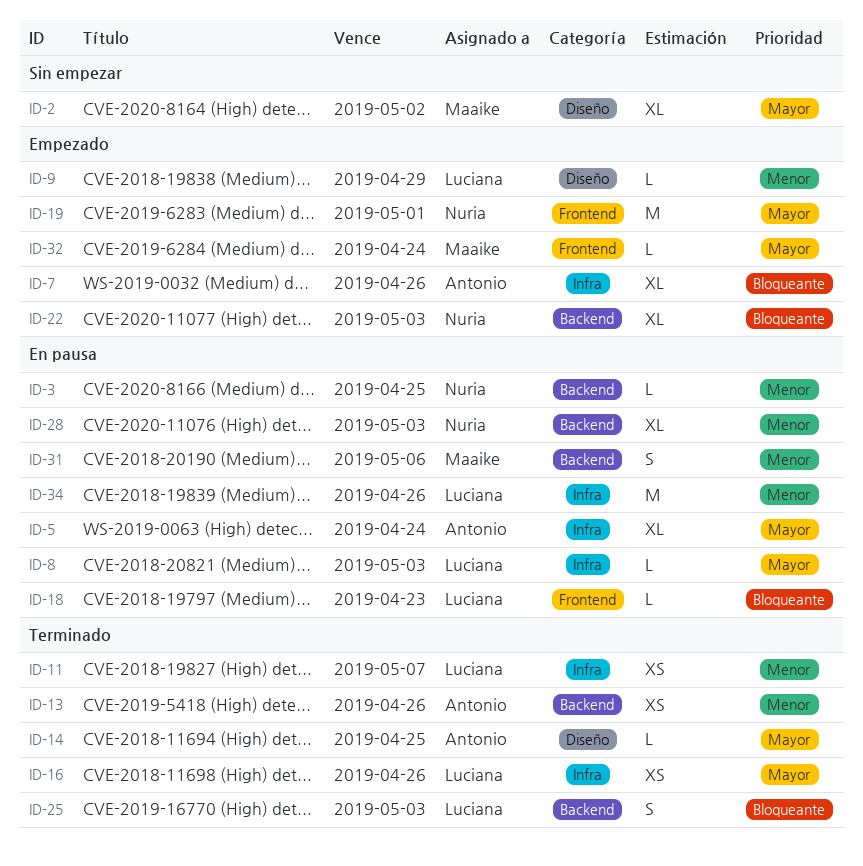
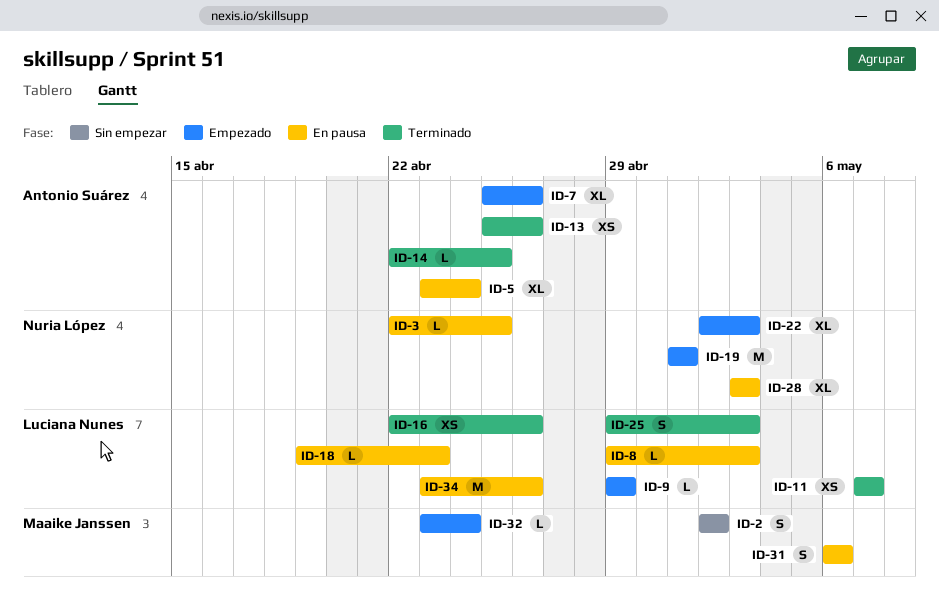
ID-2, estimate: XL -> S

